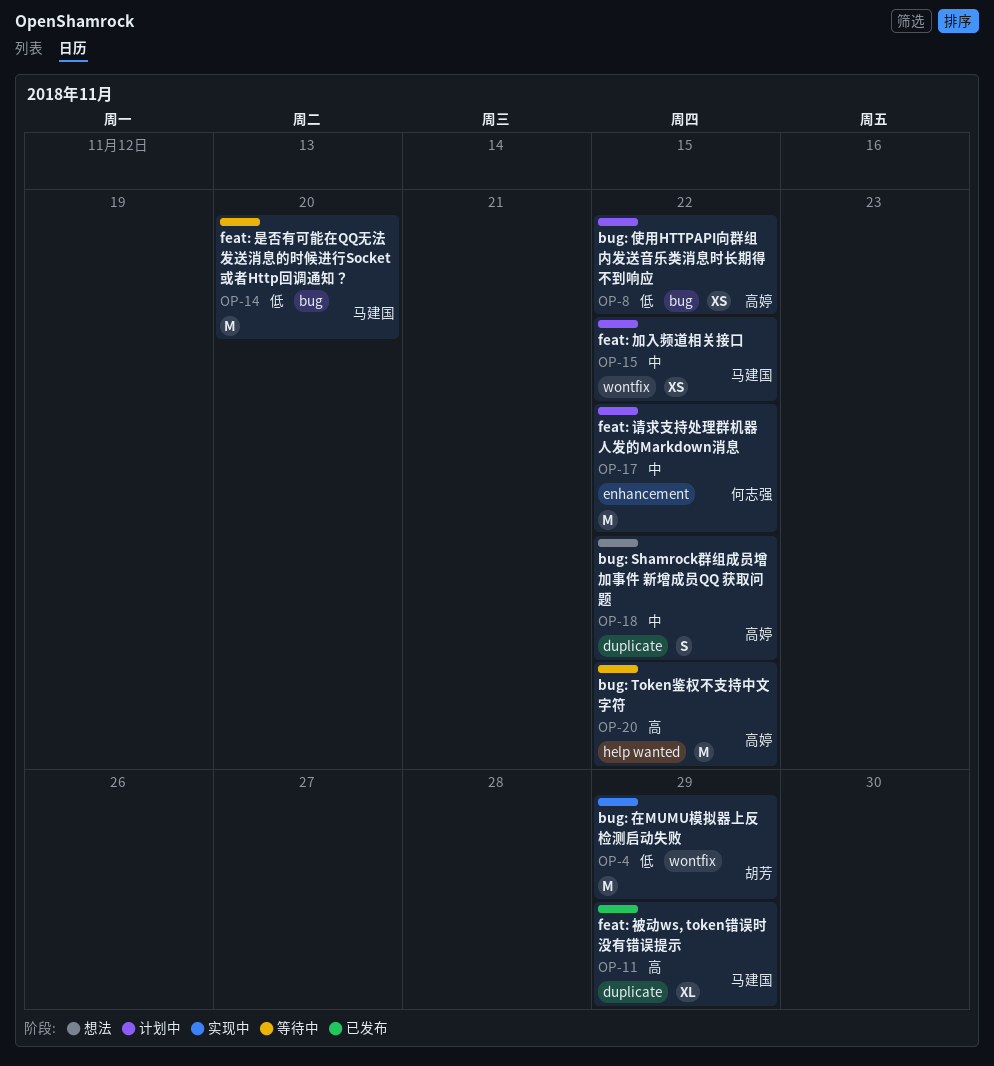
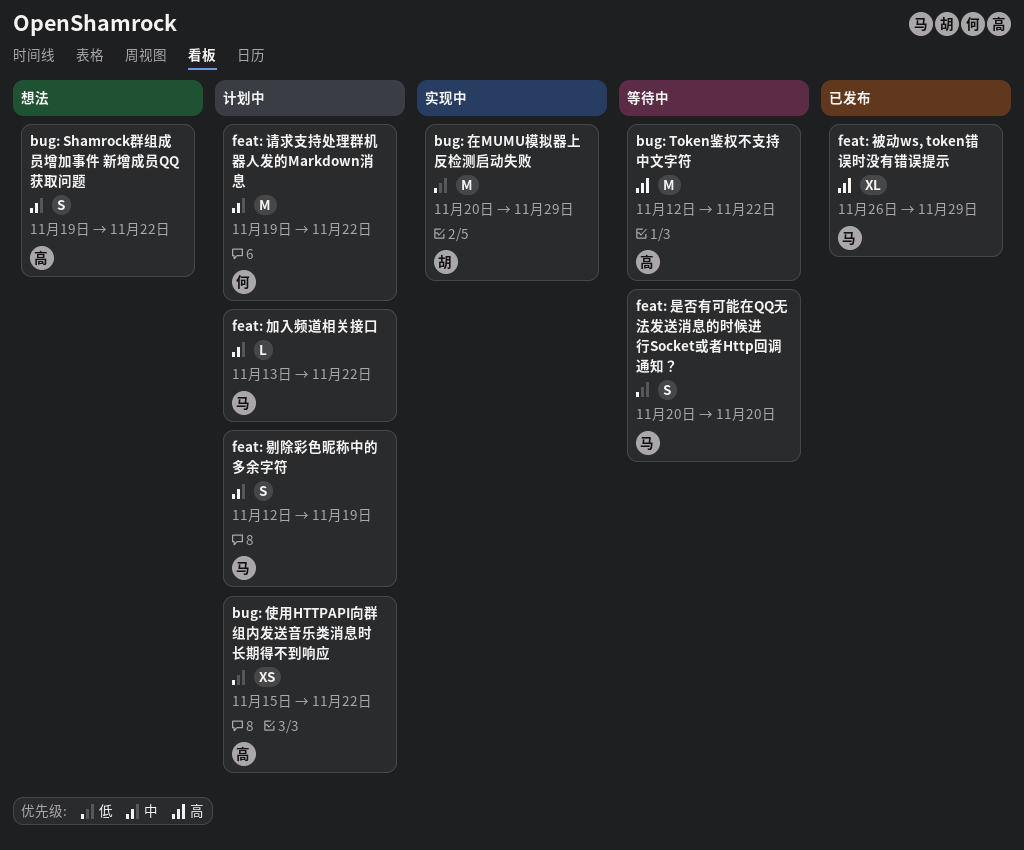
feat: 剔除彩色昵称中的多余字符: none -> present
feat: 加入频道相关接口, estimate: XS -> L
feat: 是否有可能在QQ无法发送消息的时候进行Socket或者Http回调通知？, estimate: M -> S

